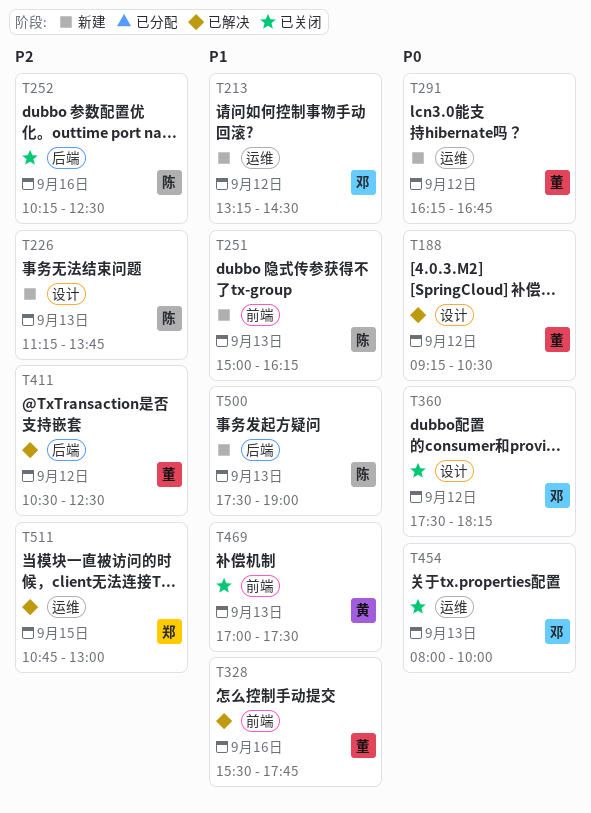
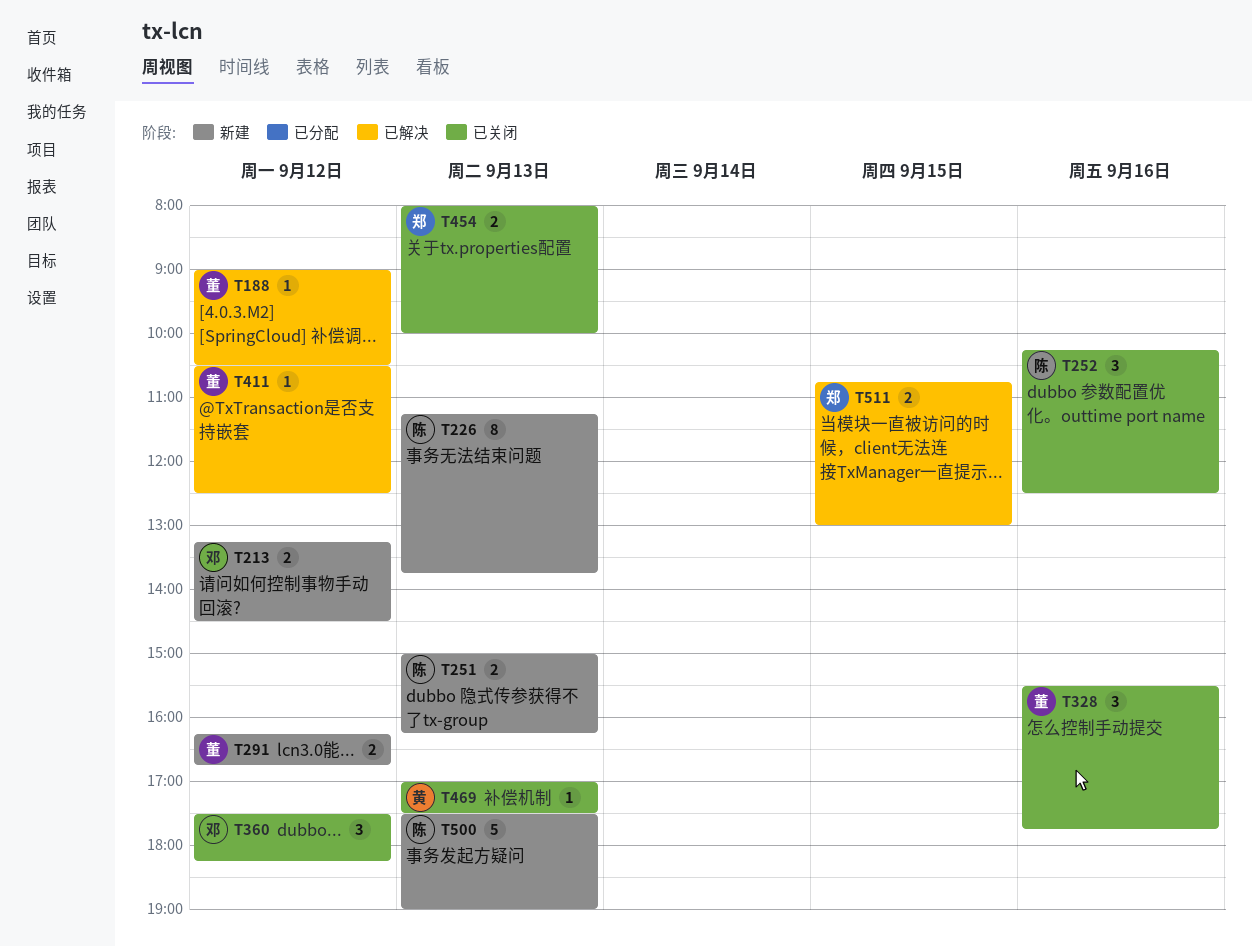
T188, begins: 09:15 -> 09:00
T328, status: 已解决 -> 已关闭
T454, owner: 邓 -> 郑

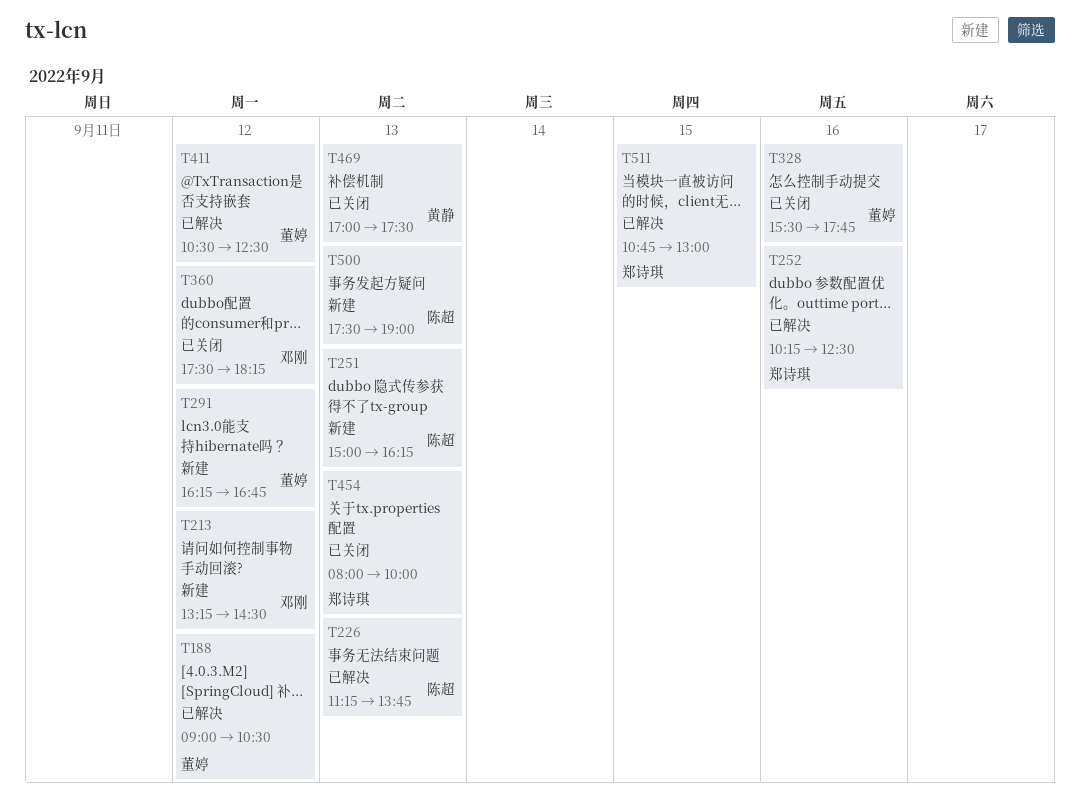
T226, status: 新建 -> 已解决
T252, status: 已关闭 -> 已解决
T252, owner: 陈超 -> 郑诗琪

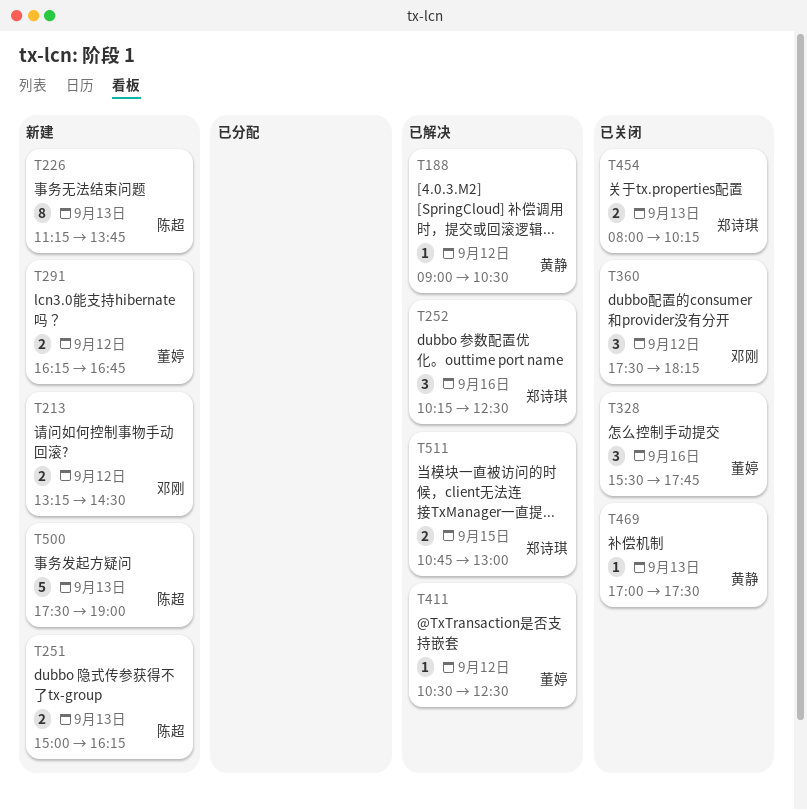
T188, owner: 董婷 -> 黄静
T226, status: 已解决 -> 新建
T454, ends: 10:00 -> 10:15

